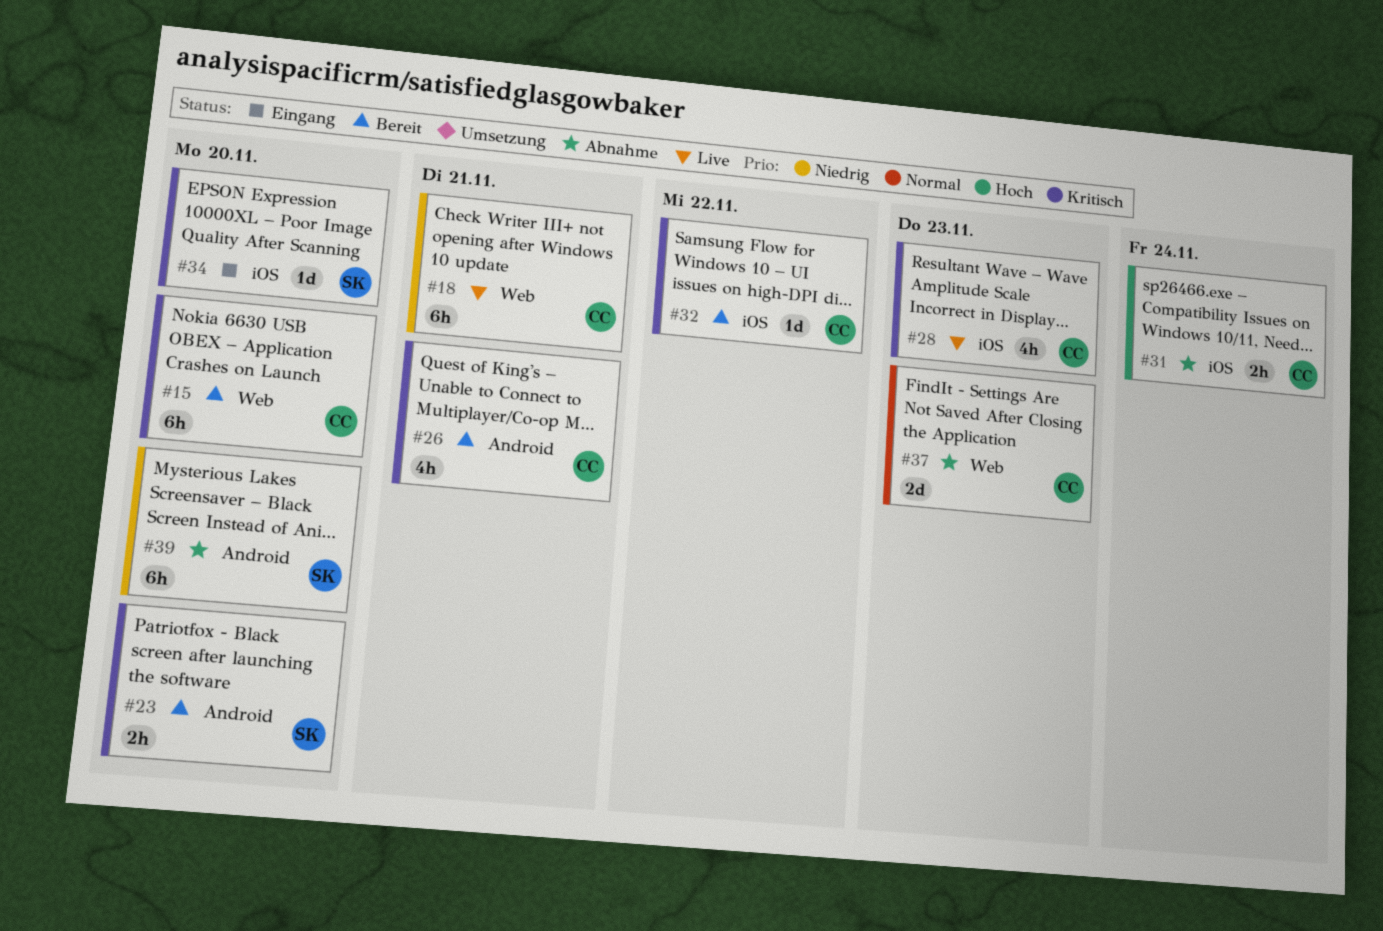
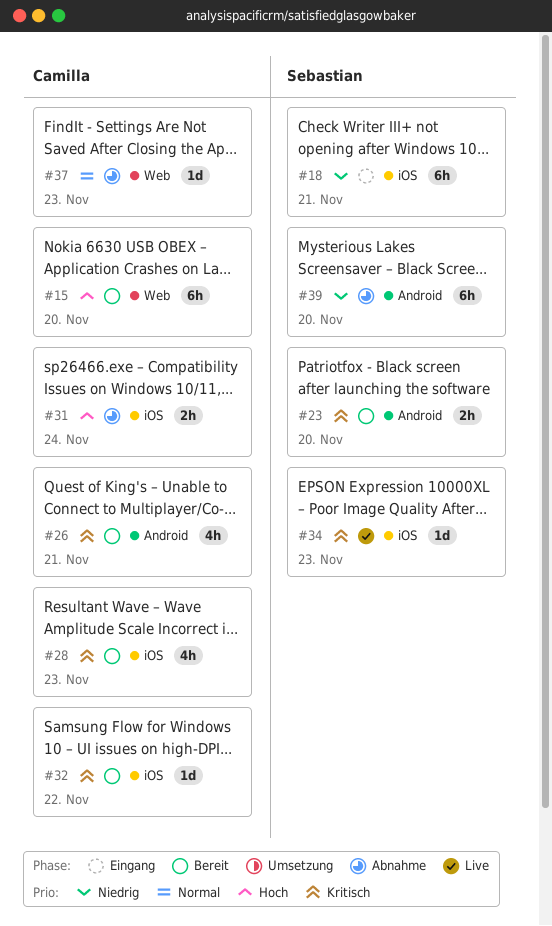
#15, priority: Kritisch -> Hoch
#18, status: Live -> Eingang
#18, owner: Camilla -> Sebastian
#18, label: Web -> iOS
#28, status: Live -> Bereit
#34, status: Eingang -> Live
#34, due: Nov 20 -> Nov 23
#37, estimate: 2d -> 1d

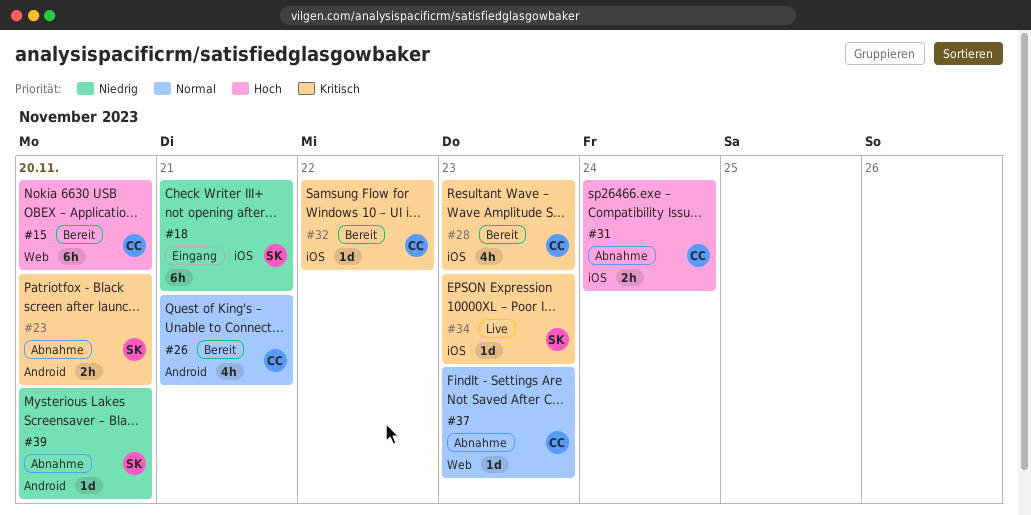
#23, status: Bereit -> Abnahme
#26, priority: Kritisch -> Normal
#39, estimate: 6h -> 1d

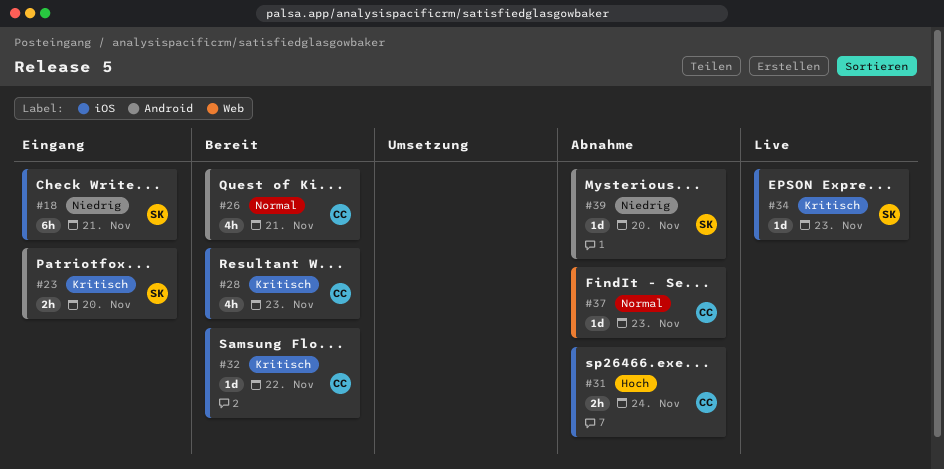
#15: present -> none
#23, status: Abnahme -> Eingang

